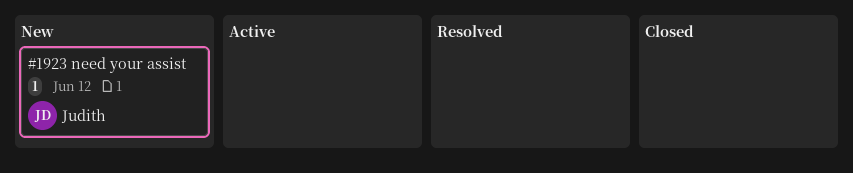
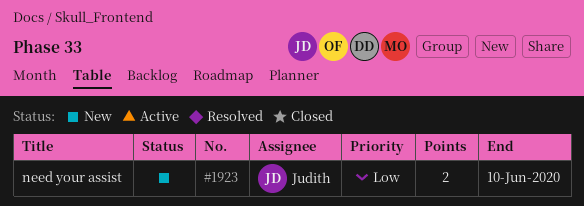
#1923, estimate: 1 -> 2
#1923, due: Jun 12 -> Jun 10

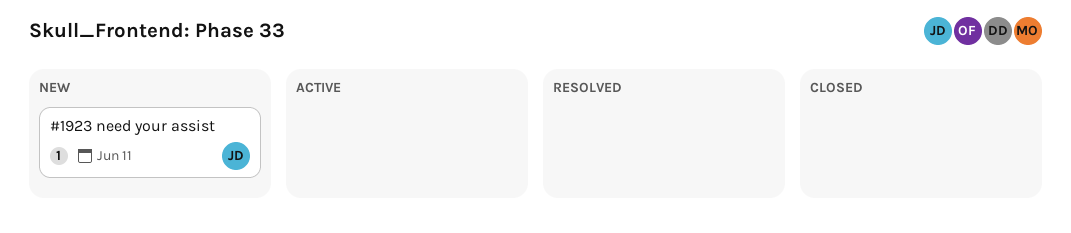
#1923, estimate: 2 -> 1
#1923, due: Jun 10 -> Jun 11

